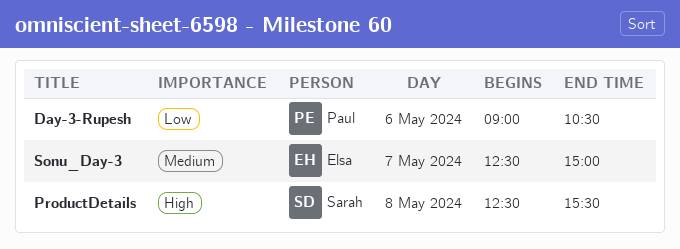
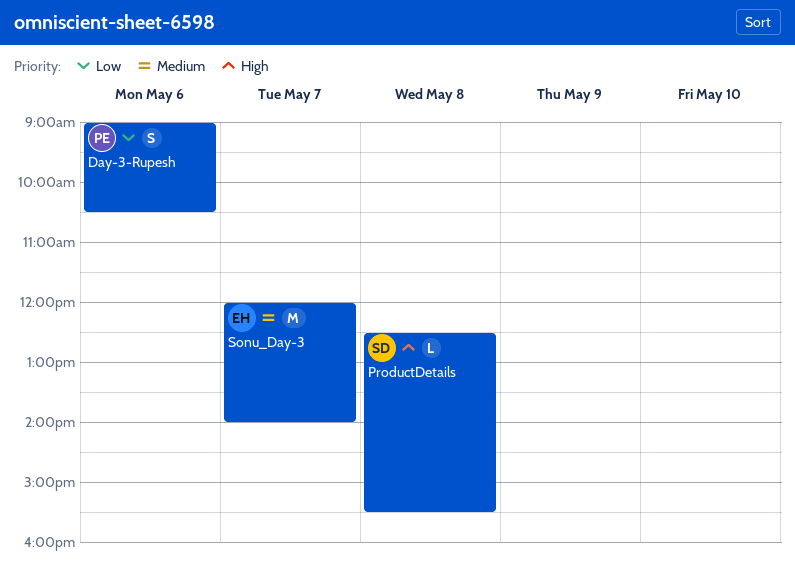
Sonu_Day-3, begins: 12:30 -> 12:00
Sonu_Day-3, ends: 15:00 -> 14:00

